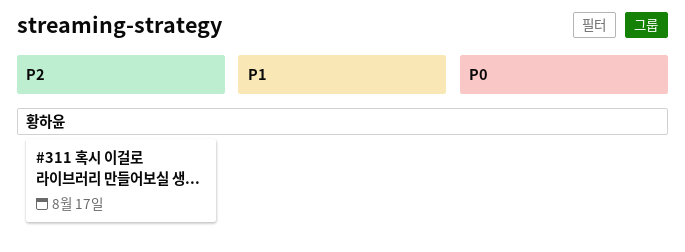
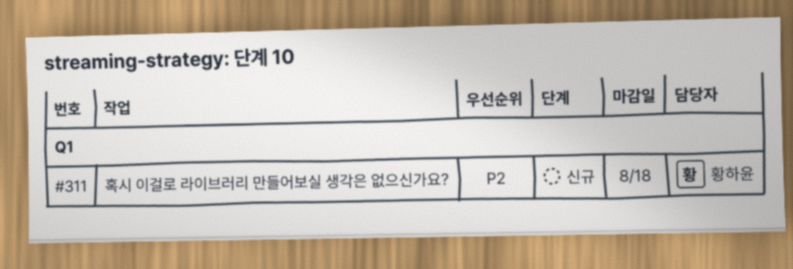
#311, due: Aug 17 -> Aug 18

